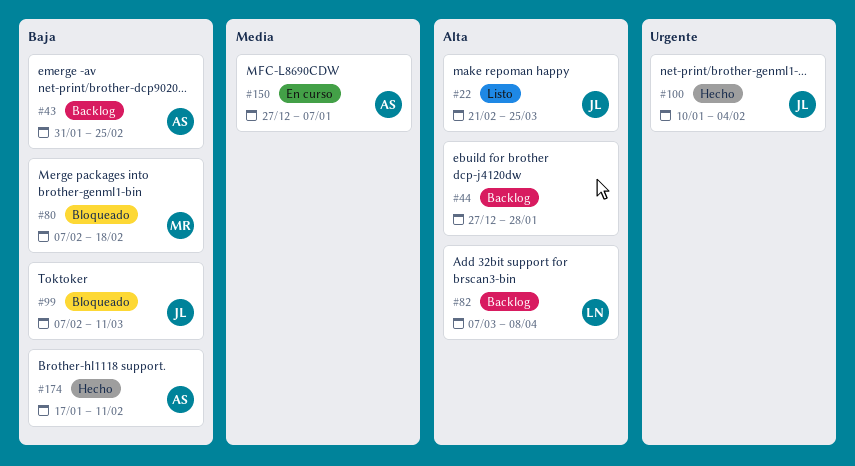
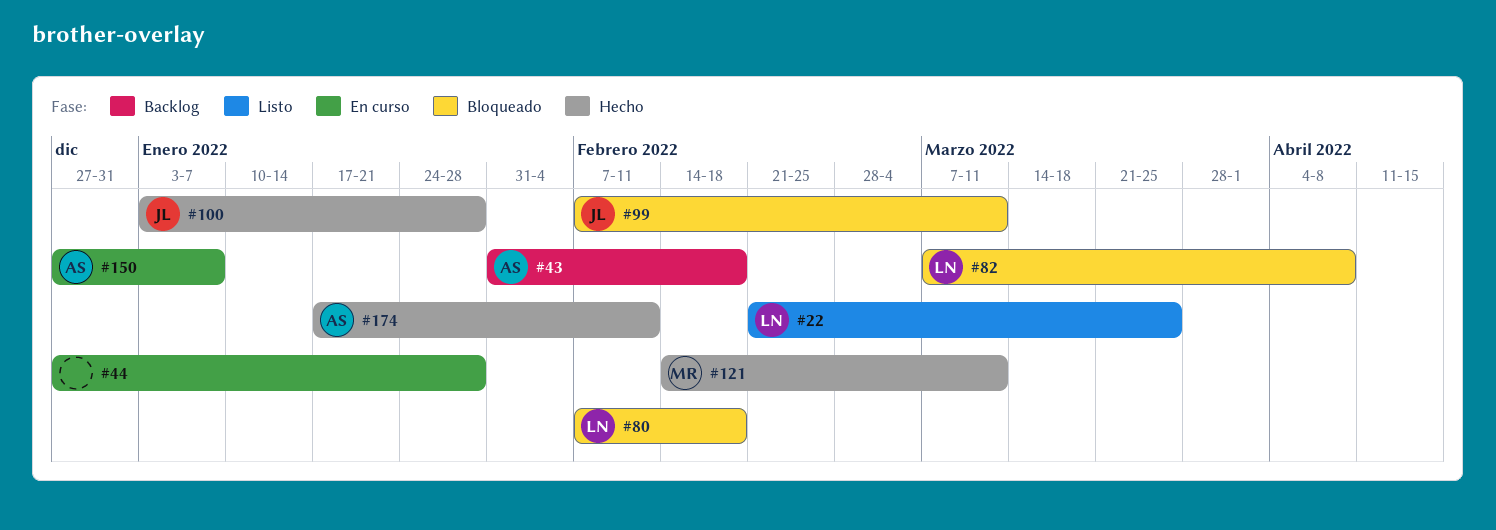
#22, owner: JL -> LN
#43, due: Feb 25 -> Feb 18
#44, status: Backlog -> En curso
#80, owner: MR -> LN
#82, status: Backlog -> Bloqueado
#100, start: Jan 10 -> Jan 3
#100, due: Feb 4 -> Jan 28
#121: none -> present

